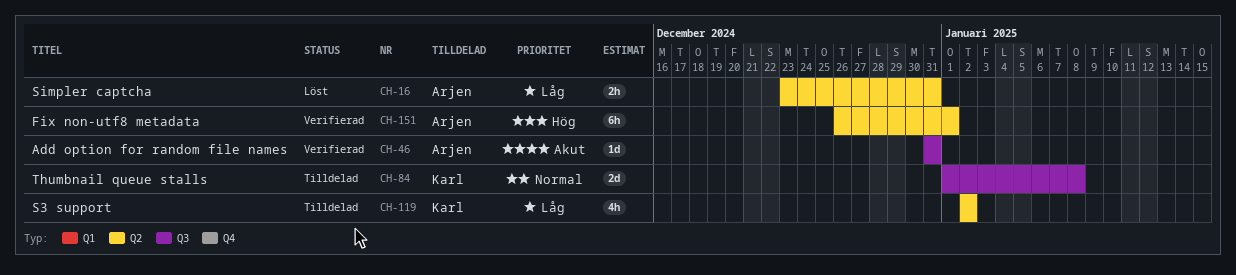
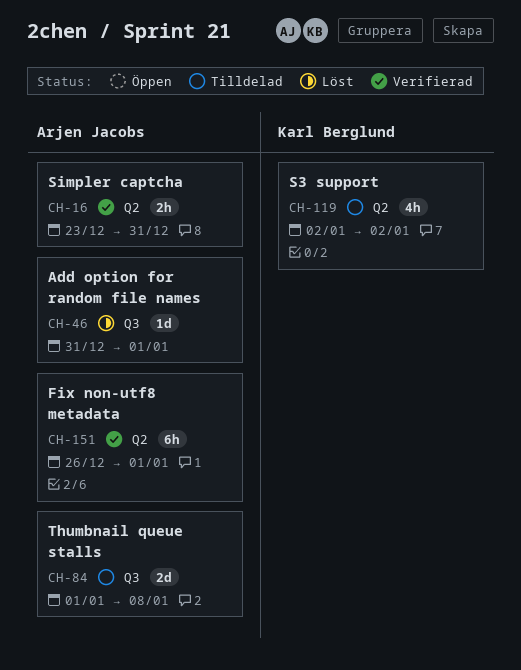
CH-16, status: Löst -> Verifierad
CH-46, status: Verifierad -> Löst
CH-46, due: Dec 31 -> Jan 1
CH-84, owner: Karl Berglund -> Arjen Jacobs

